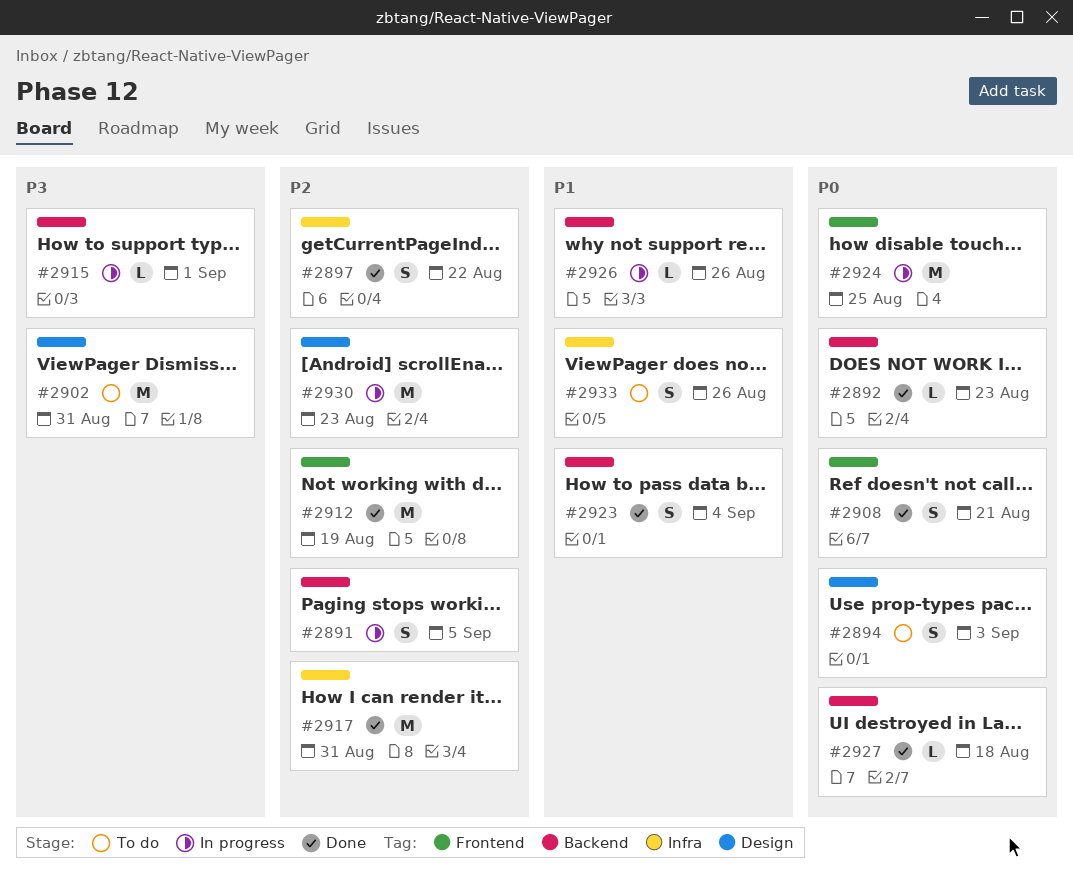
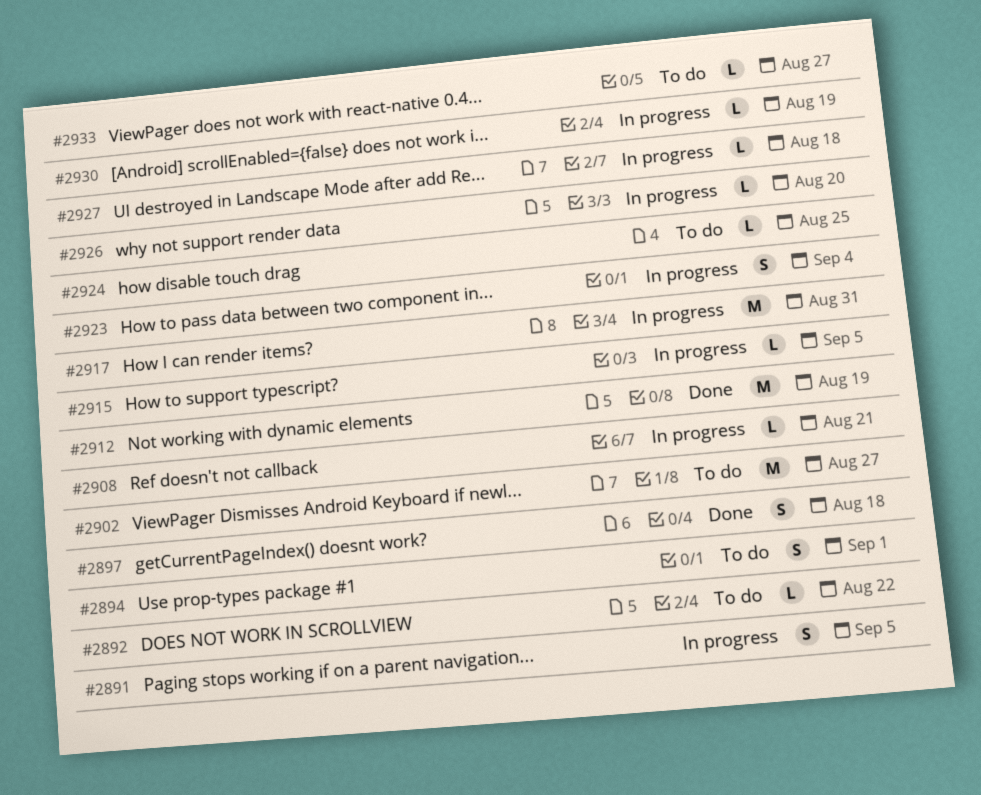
#2892, status: Done -> To do
#2892, due: Aug 23 -> Aug 22
#2894, due: Sep 3 -> Sep 1
#2897, due: Aug 22 -> Aug 18
#2902, due: Aug 31 -> Aug 27
#2908, status: Done -> In progress
#2908, estimate: S -> L
#2915, due: Sep 1 -> Sep 5
#2917, status: Done -> In progress
#2923, status: Done -> In progress
#2924, status: In progress -> To do
#2924, estimate: M -> L
#2926, due: Aug 26 -> Aug 20
#2927, status: Done -> In progress
#2930, estimate: M -> L
#2930, due: Aug 23 -> Aug 19
#2933, estimate: S -> L
#2933, due: Aug 26 -> Aug 27

